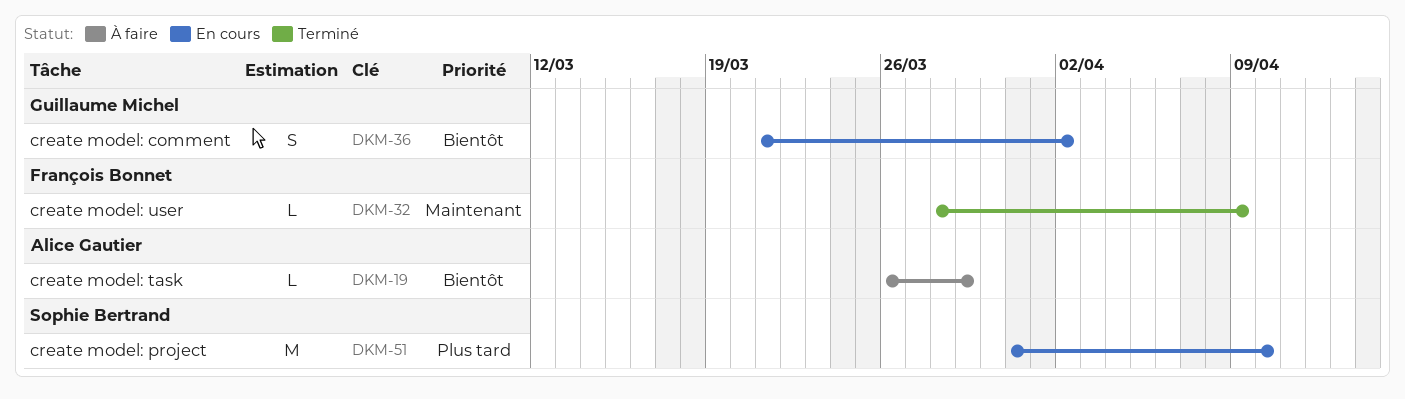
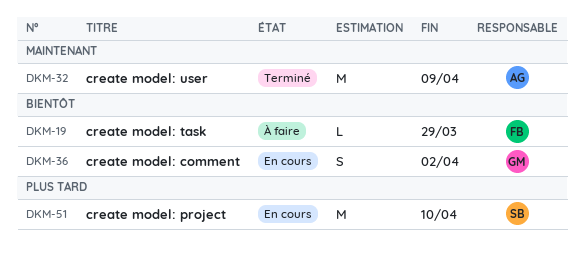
DKM-19, owner: Alice Gautier -> François Bonnet
DKM-32, owner: François Bonnet -> Alice Gautier
DKM-32, estimate: L -> M

